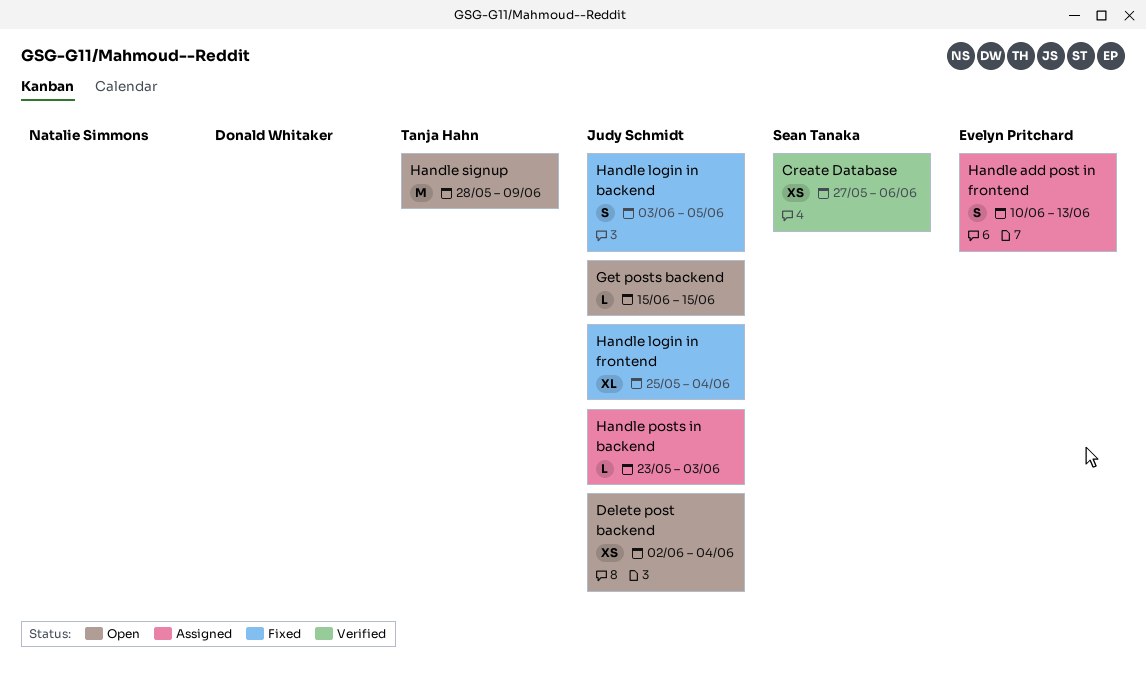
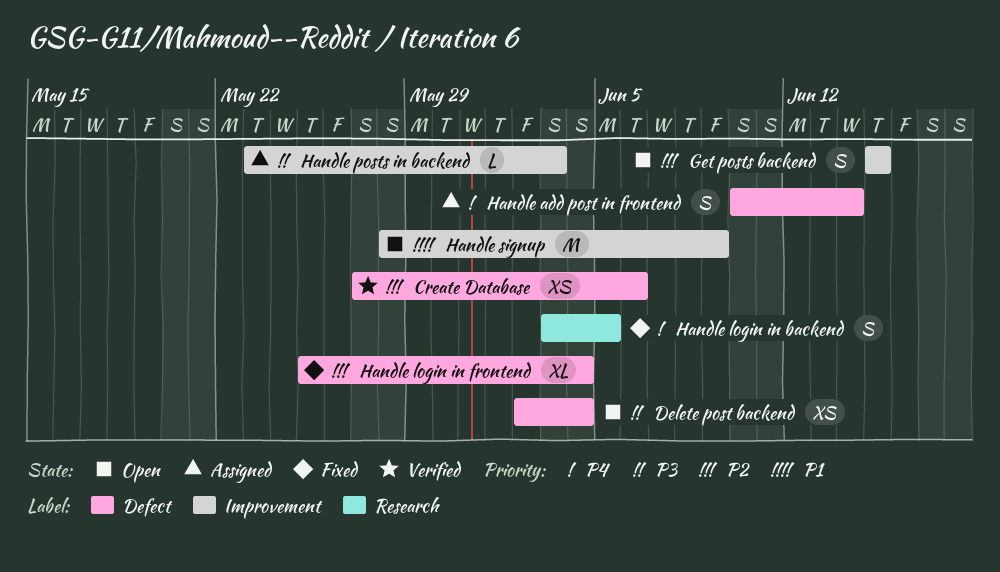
Get posts backend, estimate: L -> S
Handle add post in frontend, due: Jun 13 -> Jun 14

